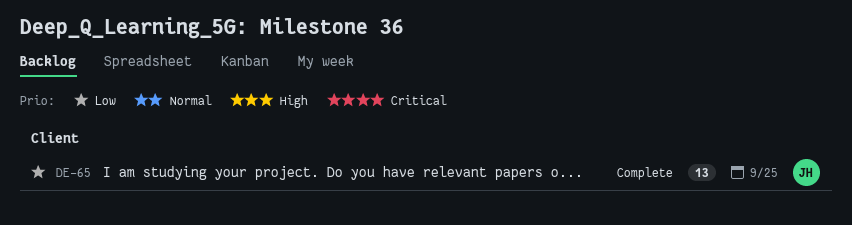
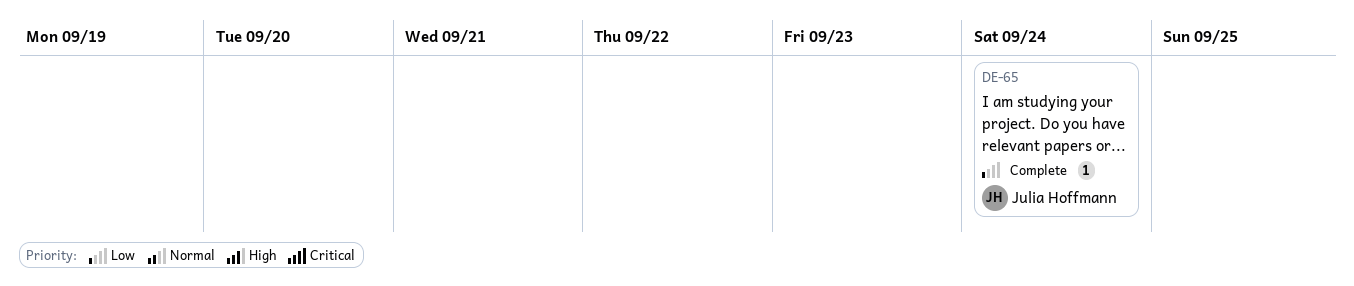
DE-65, estimate: 13 -> 1
DE-65, due: Sep 25 -> Sep 24

